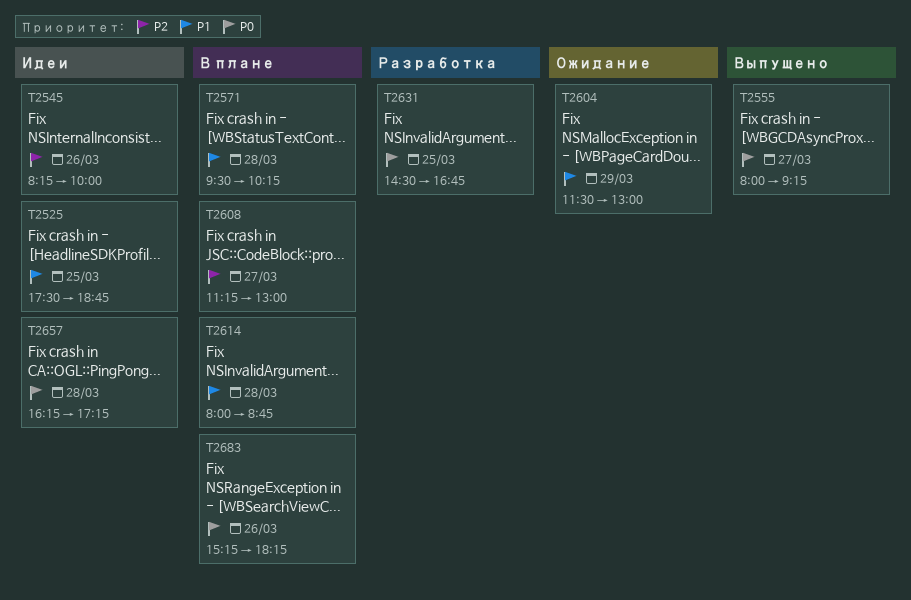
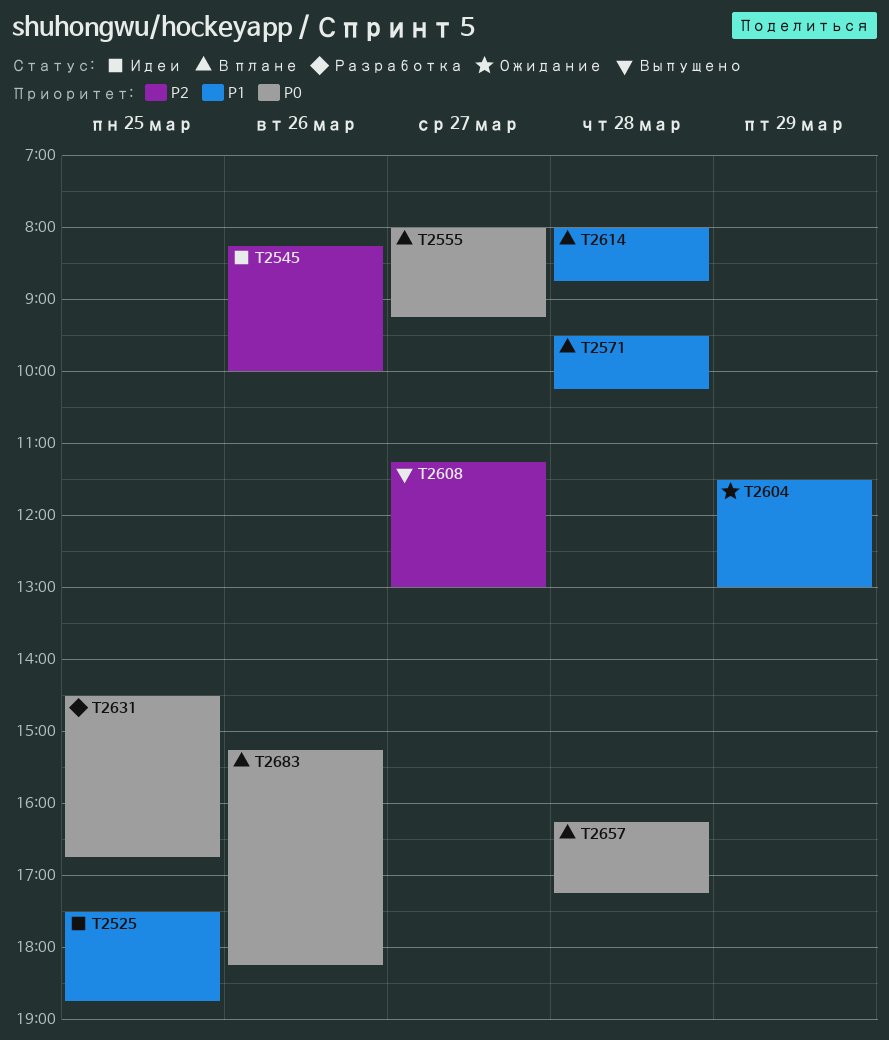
T2555, status: Выпущено -> В плане
T2608, status: В плане -> Выпущено
T2657, status: Идеи -> В плане

